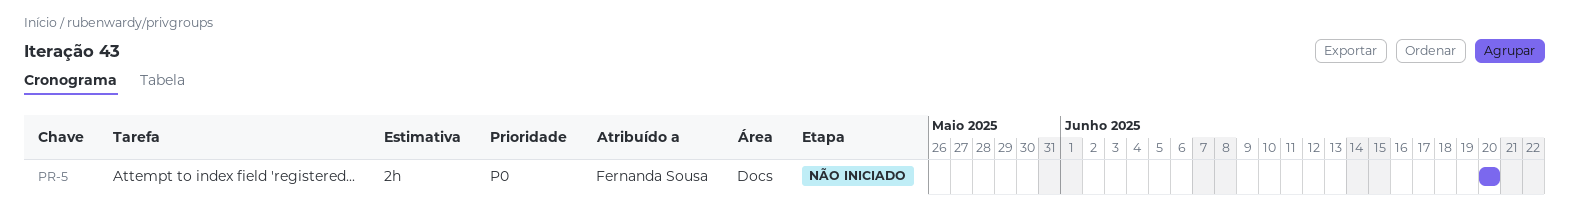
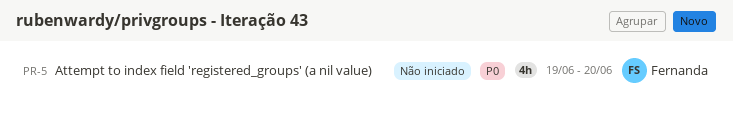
PR-5, estimate: 2h -> 4h
PR-5, start: Jun 20 -> Jun 19

